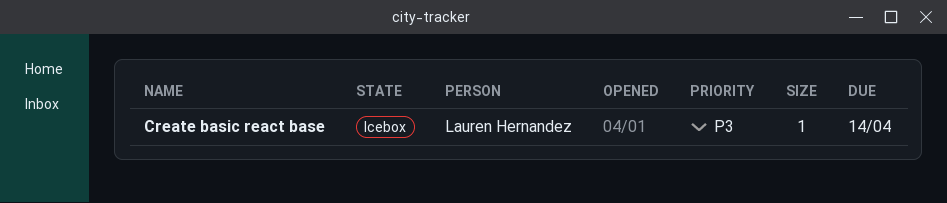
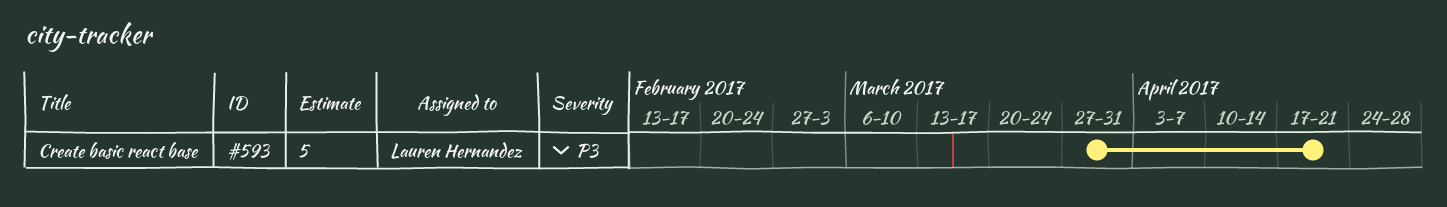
Create basic react base, estimate: 1 -> 5
Create basic react base, due: Apr 14 -> Apr 21

